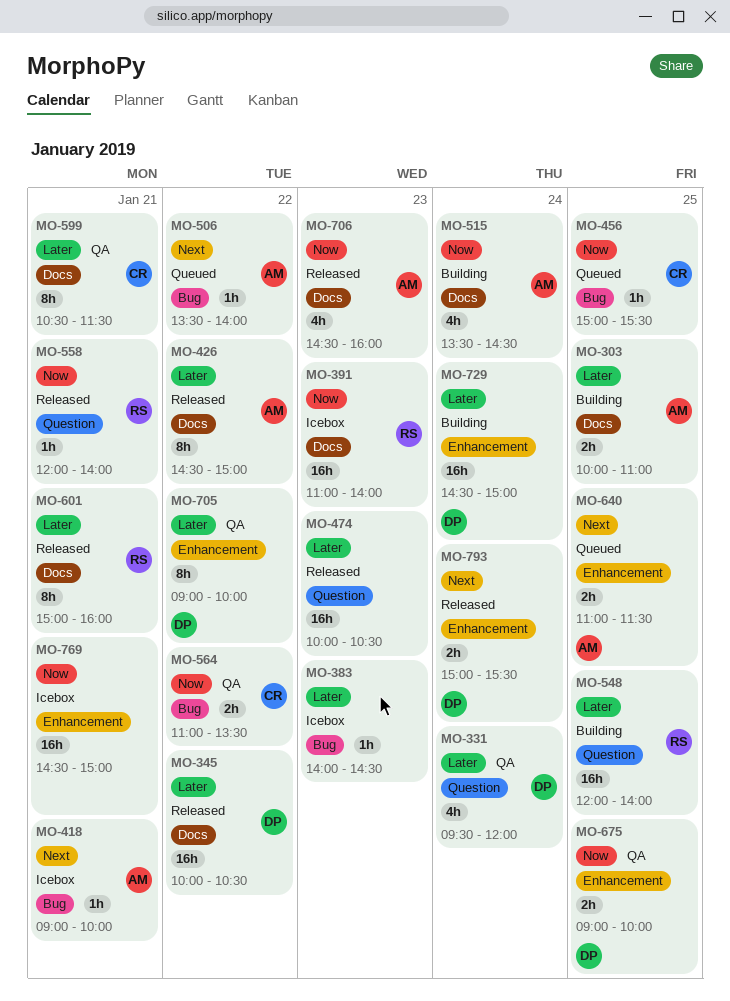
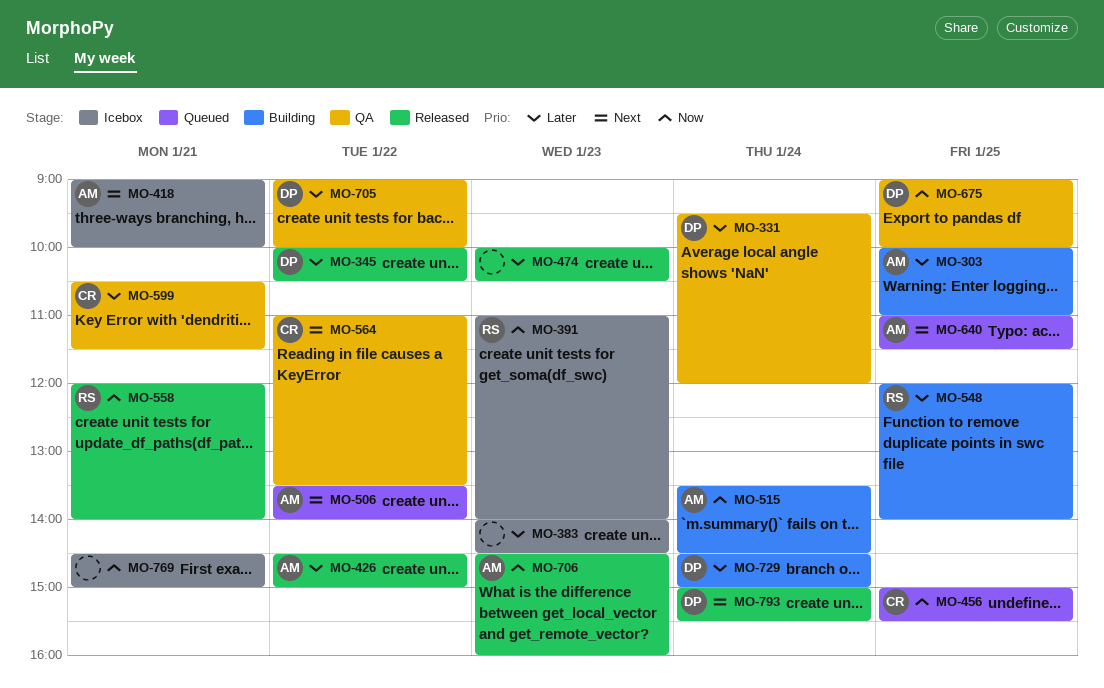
MO-564, priority: Now -> Next
MO-601: present -> none

